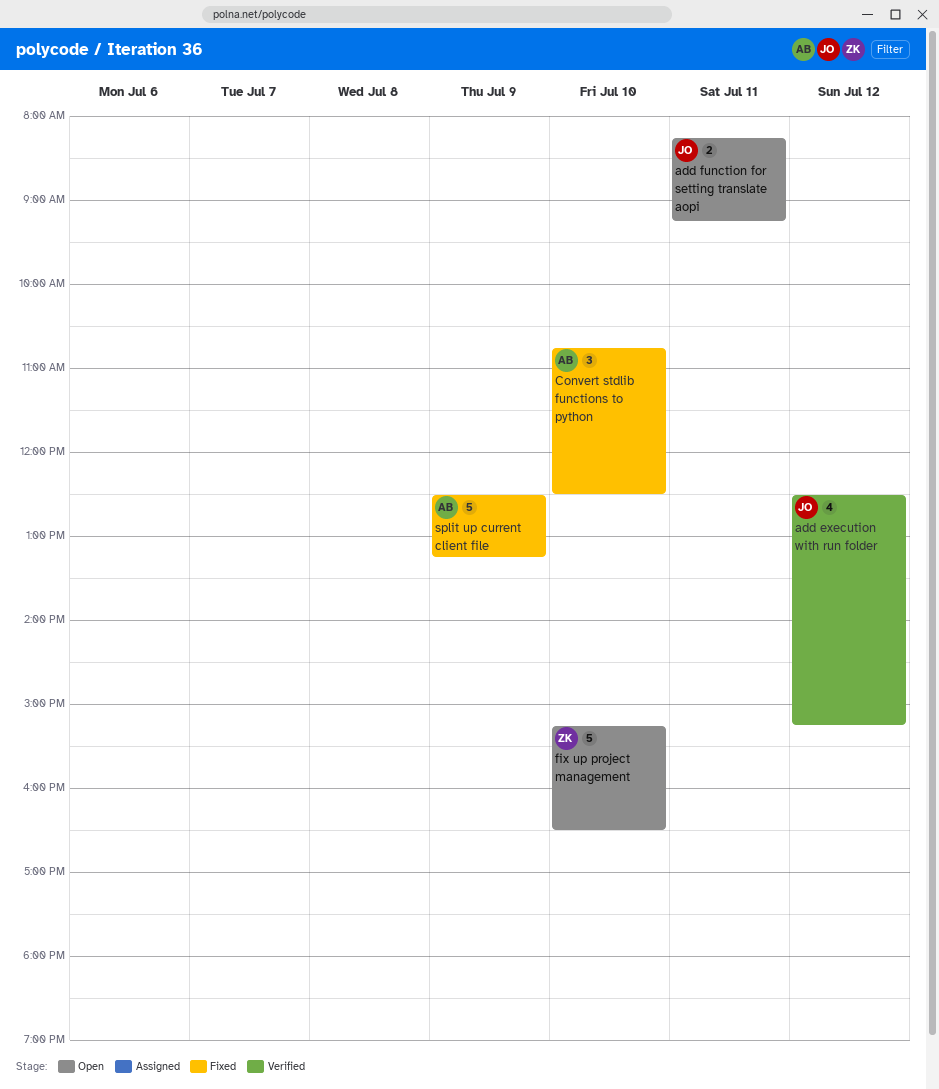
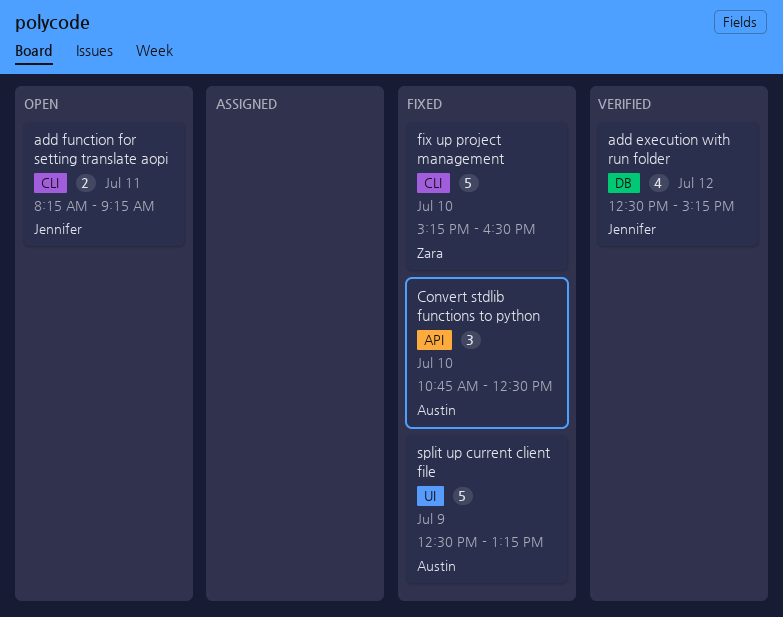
fix up project management, status: Open -> Fixed

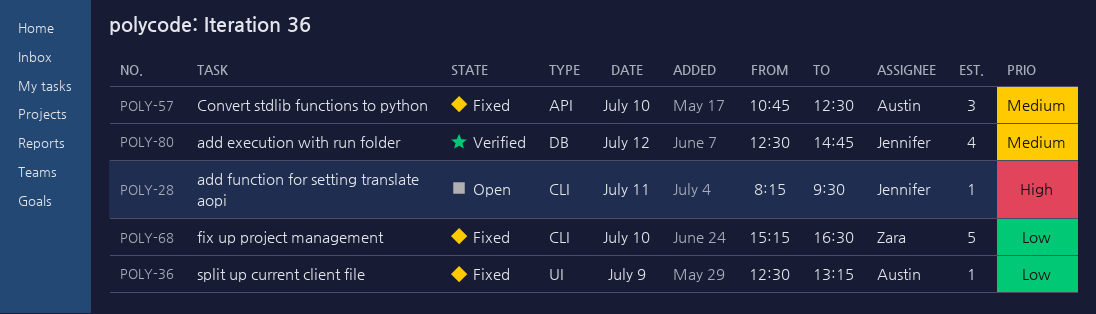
add execution with run folder, ends: 15:15 -> 14:45
add function for setting translate aopi, estimate: 2 -> 1
add function for setting translate aopi, ends: 09:15 -> 09:30
split up current client file, estimate: 5 -> 1

